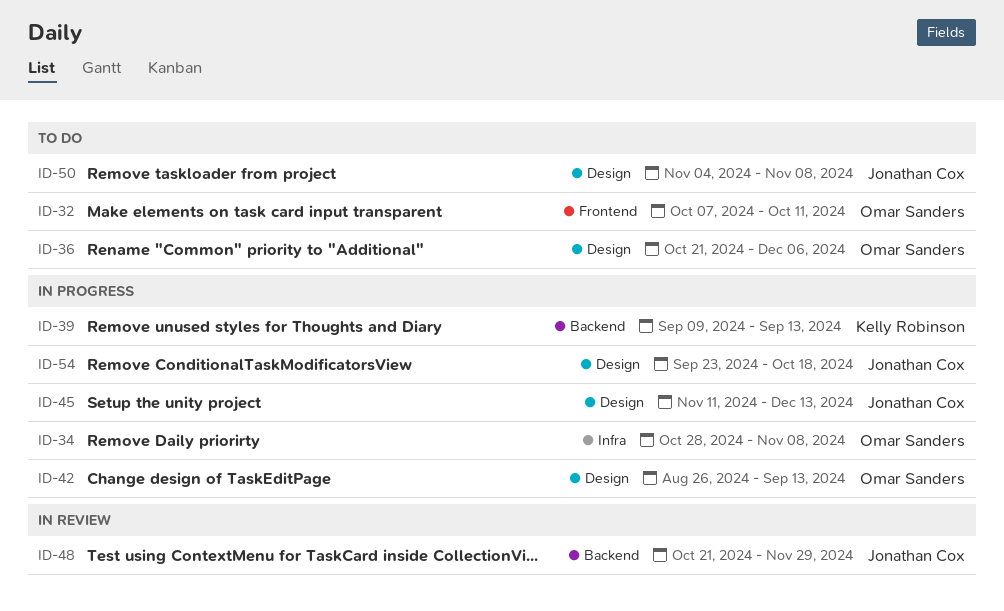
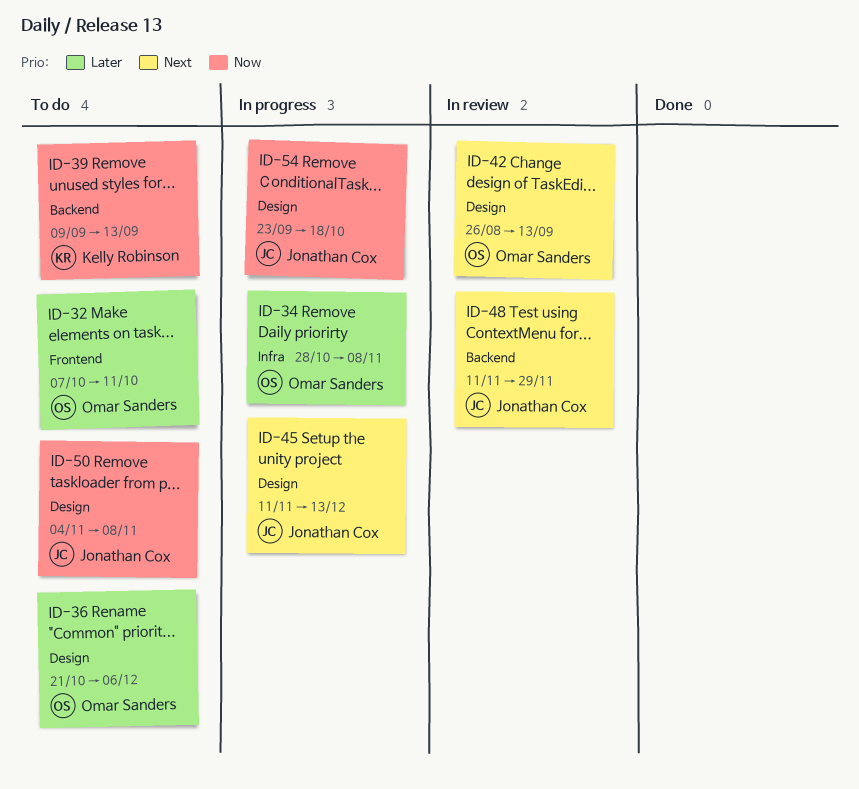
ID-39, status: In progress -> To do
ID-42, status: In progress -> In review
ID-48, start: Oct 21 -> Nov 11

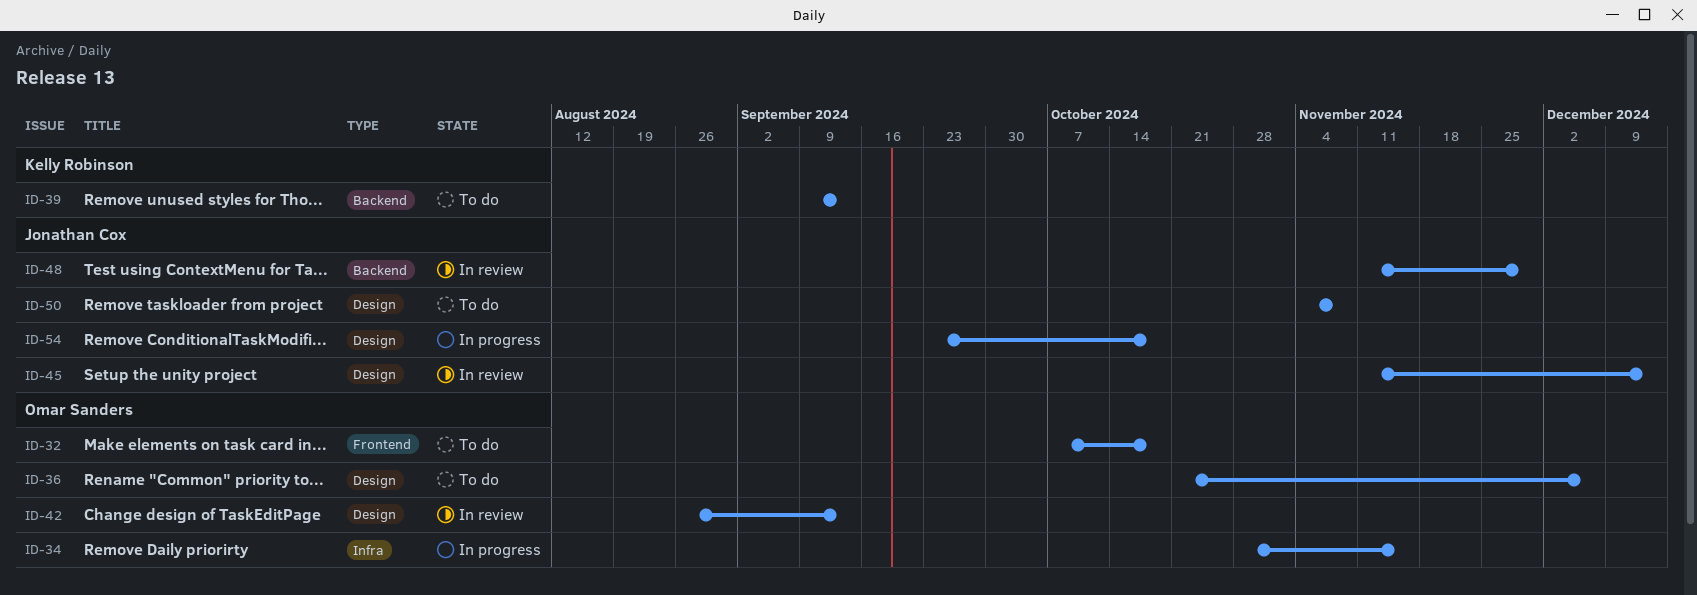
ID-32, due: Oct 11 -> Oct 18
ID-34, due: Nov 8 -> Nov 15
ID-45, status: In progress -> In review

